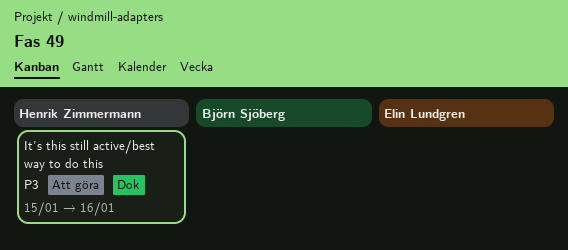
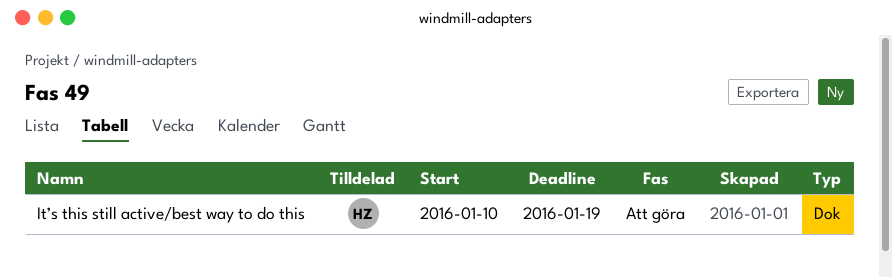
It’s this still active/best way to do this, start: Jan 15 -> Jan 10
It’s this still active/best way to do this, due: Jan 16 -> Jan 19

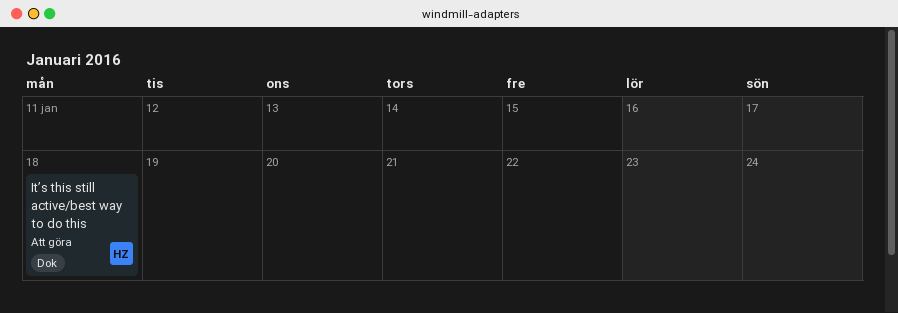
It’s this still active/best way to do this, due: Jan 19 -> Jan 18

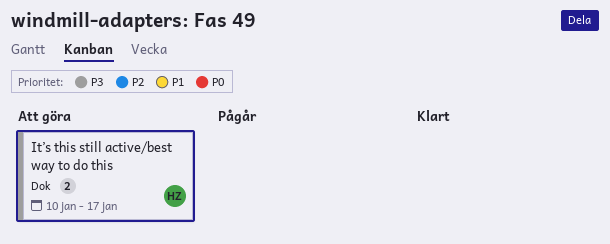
It’s this still active/best way to do this, due: Jan 18 -> Jan 17

